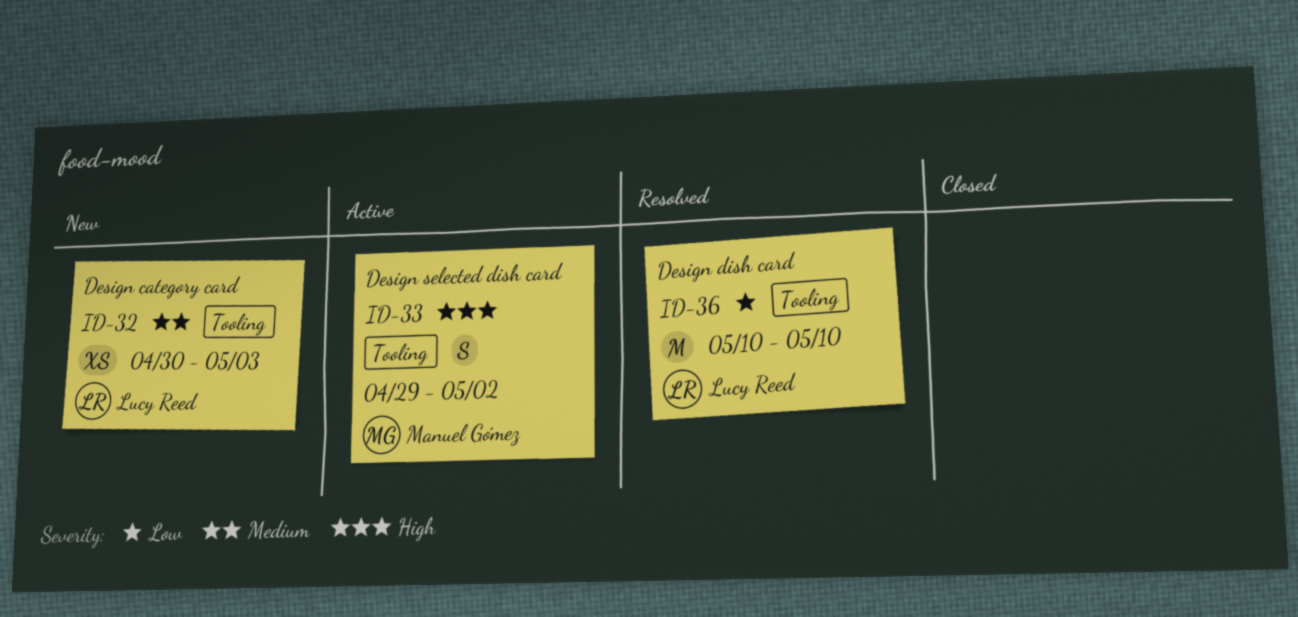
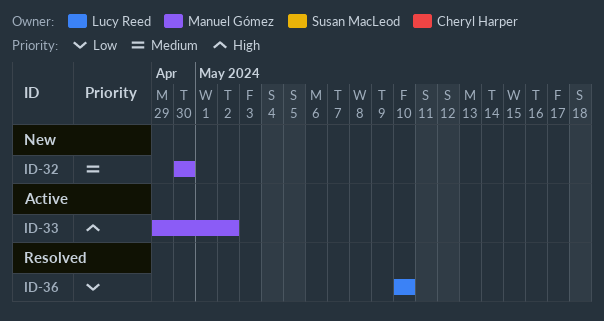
ID-32, owner: Lucy Reed -> Manuel Gómez
ID-32, due: May 3 -> Apr 30

